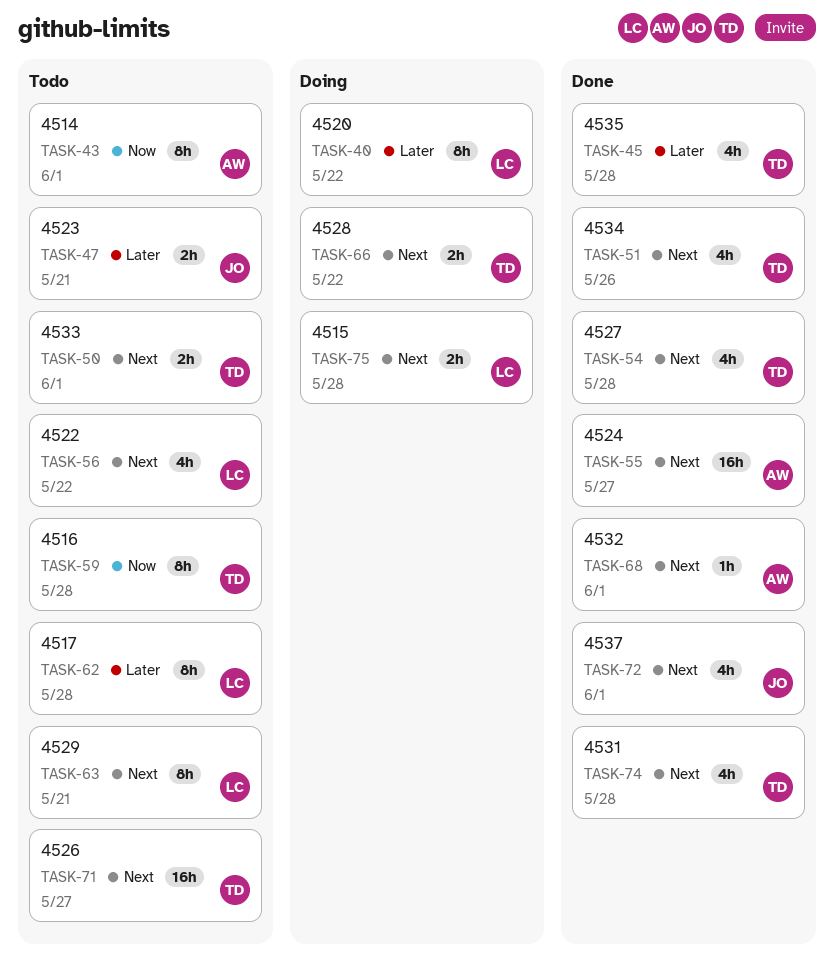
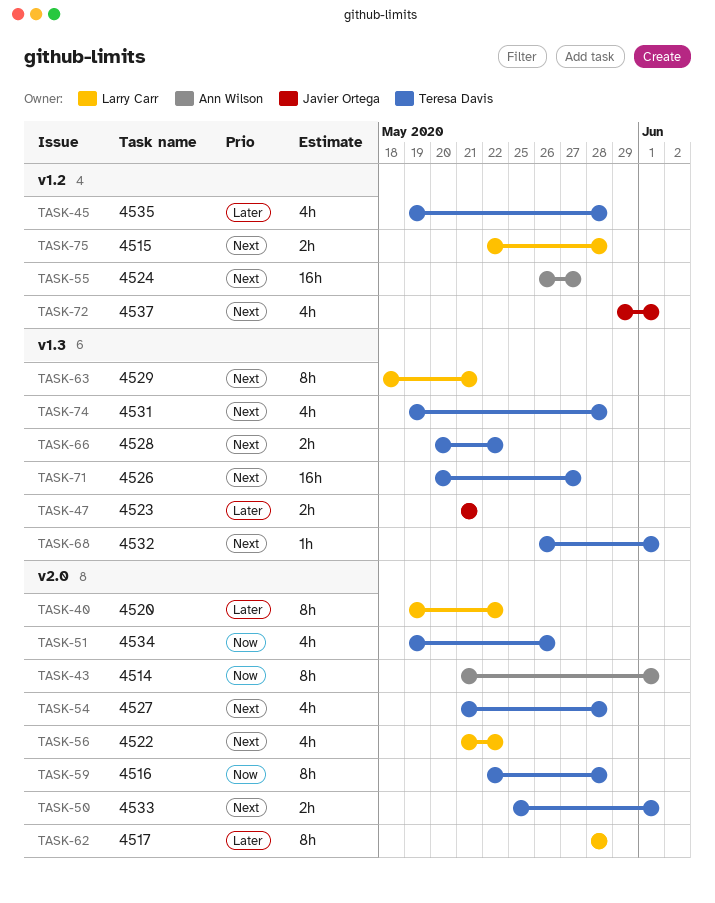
TASK-51, priority: Next -> Now
TASK-68, owner: Ann Wilson -> Teresa Davis

